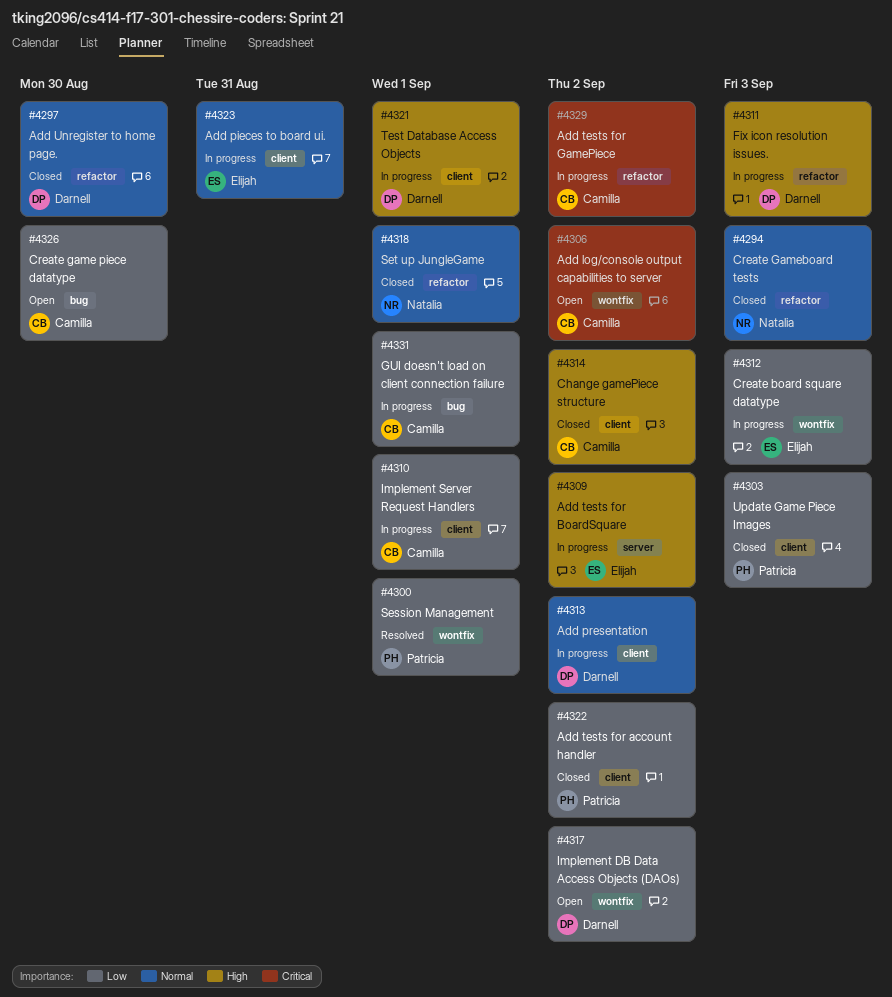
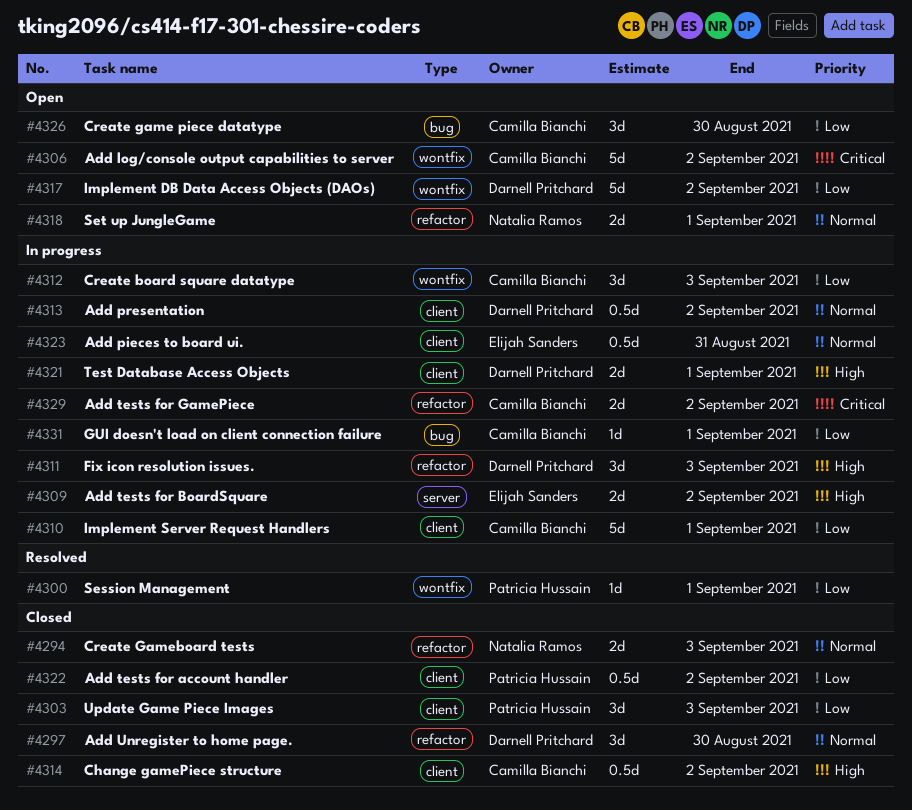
#4312, owner: Elijah Sanders -> Camilla Bianchi
#4318, status: Closed -> Open

